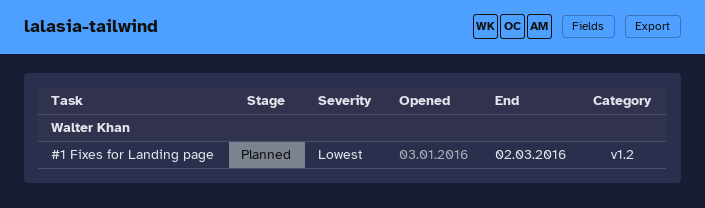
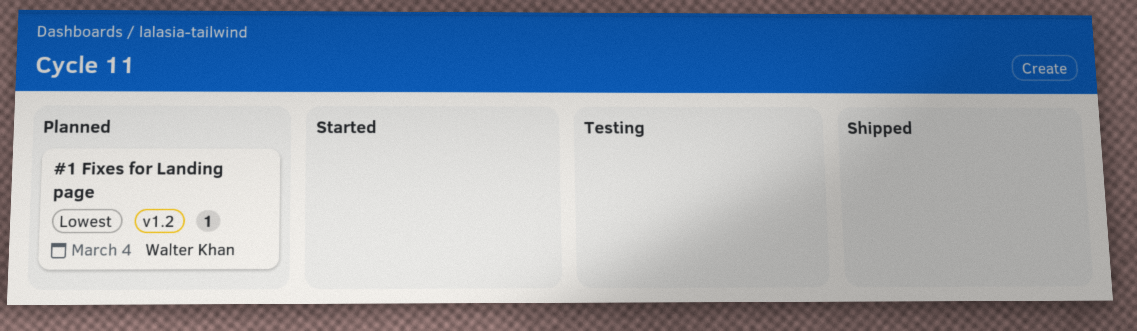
#1 Fixes for Landing page, due: Mar 2 -> Mar 4

